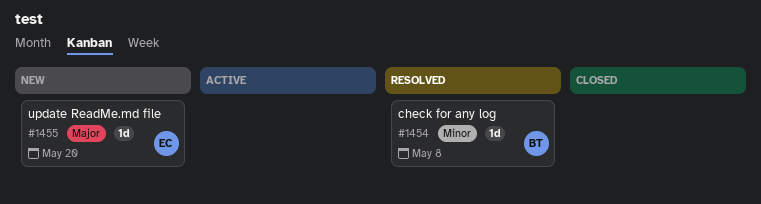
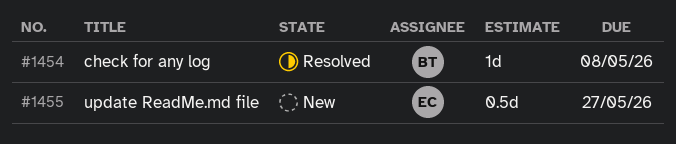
#1455, estimate: 1d -> 0.5d
#1455, due: May 20 -> May 27

